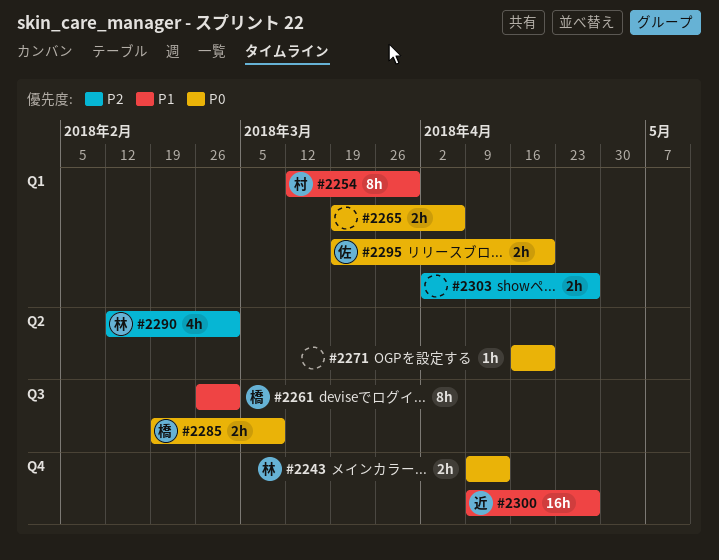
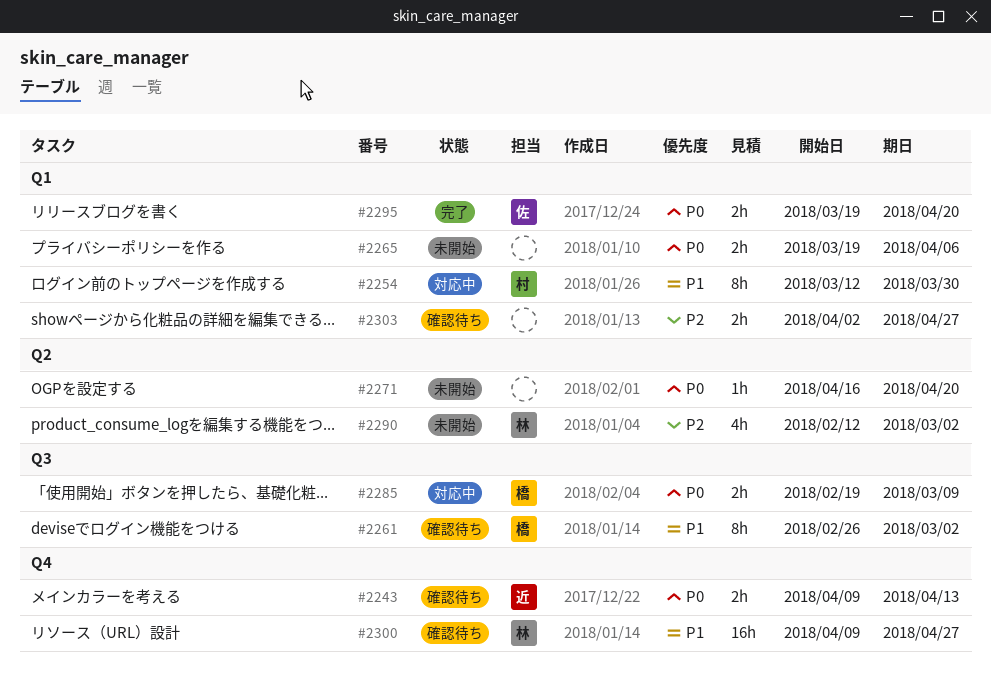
#2243, owner: 林 -> 近
#2300, owner: 近 -> 林

